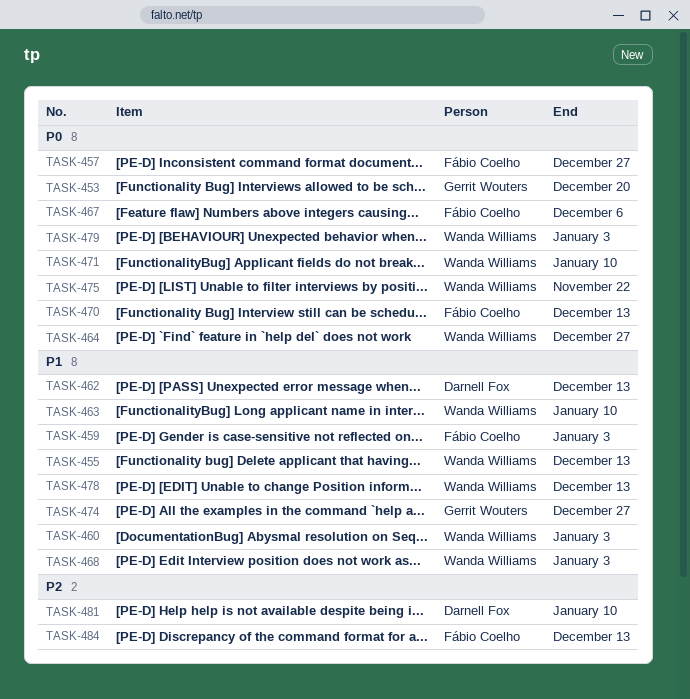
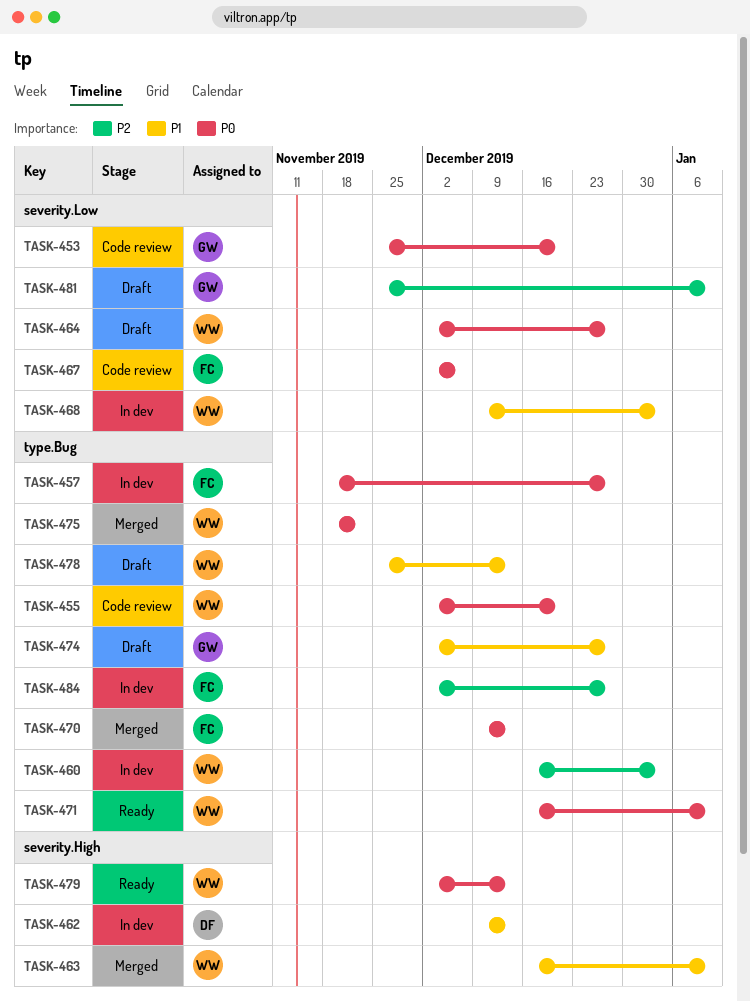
TASK-455, priority: P1 -> P0
TASK-455, due: Dec 13 -> Dec 20
TASK-459: present -> none
TASK-460, priority: P1 -> P2
TASK-479, due: Jan 3 -> Dec 13
TASK-481, owner: Darnell Fox -> Gerrit Wouters
TASK-484, due: Dec 13 -> Dec 27

